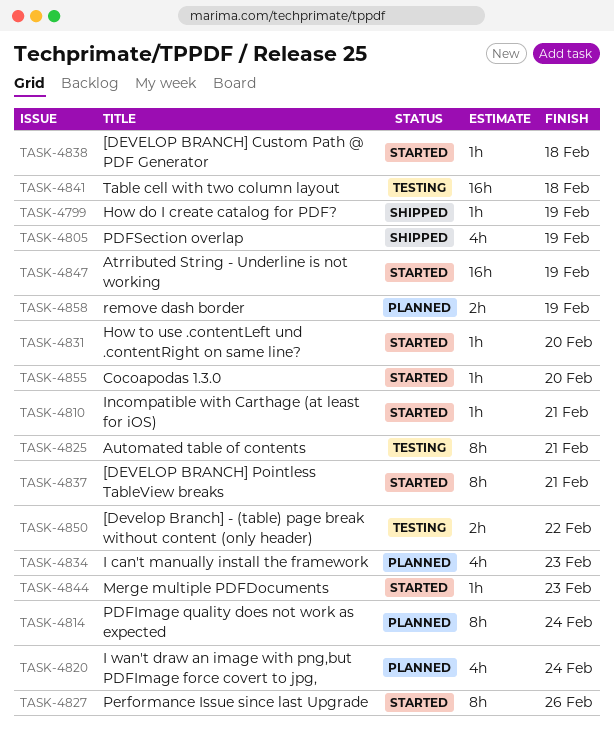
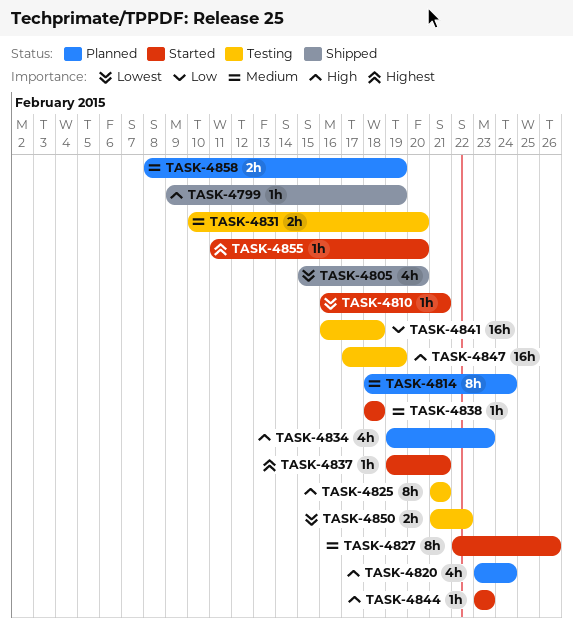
TASK-4805, due: Feb 19 -> Feb 20
TASK-4831, status: Started -> Testing
TASK-4831, estimate: 1h -> 2h
TASK-4837, estimate: 8h -> 1h
TASK-4847, status: Started -> Testing

